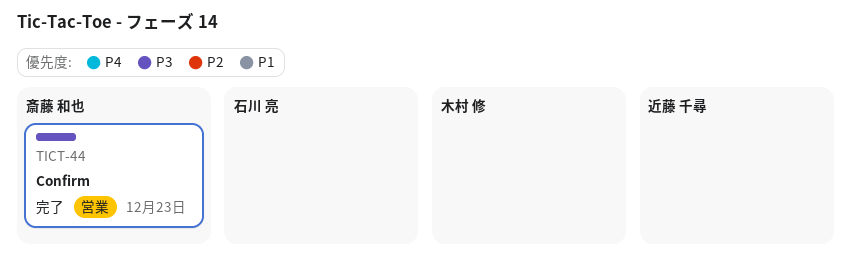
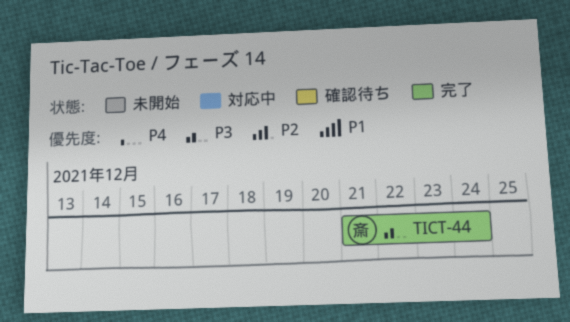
TICT-44, due: Dec 23 -> Dec 24

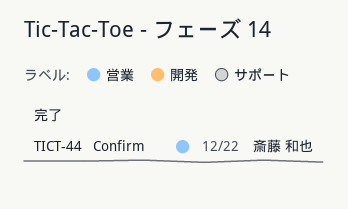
TICT-44, due: Dec 24 -> Dec 22

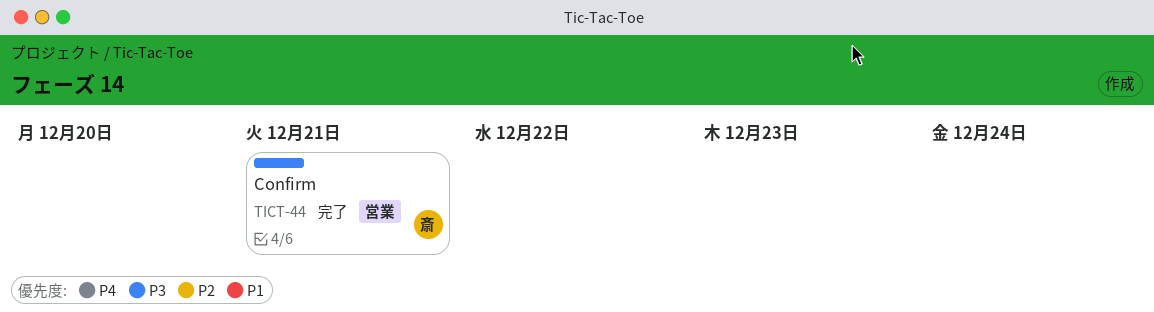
TICT-44, due: Dec 22 -> Dec 21

